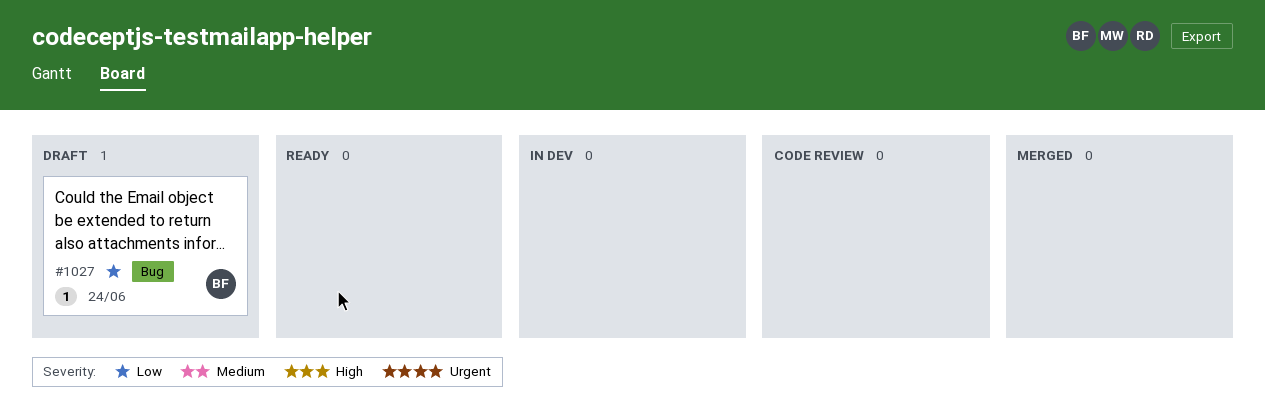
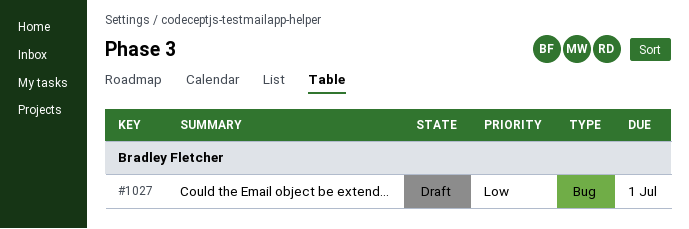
#1027, due: Jun 24 -> Jul 1

